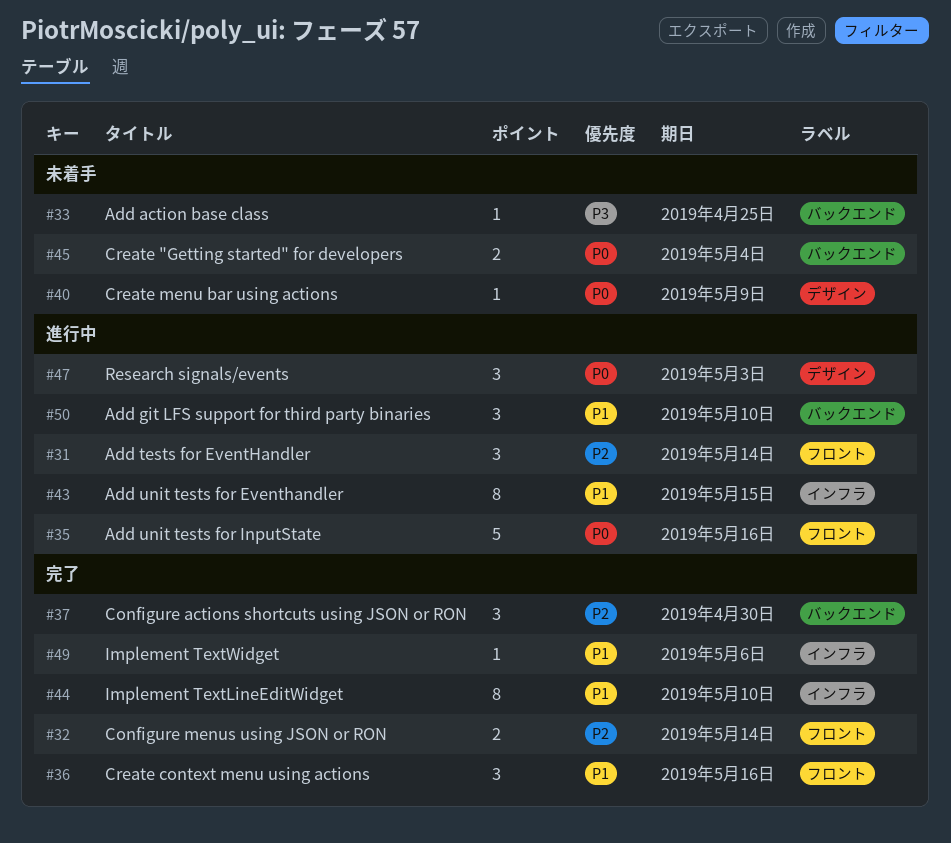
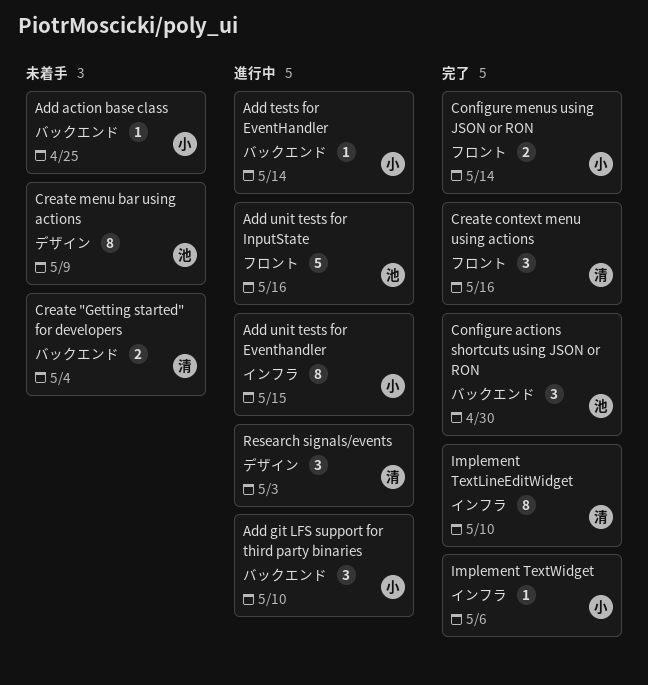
Add tests for EventHandler, label: フロント -> バックエンド
Add tests for EventHandler, estimate: 3 -> 1
Create menu bar using actions, estimate: 1 -> 8

